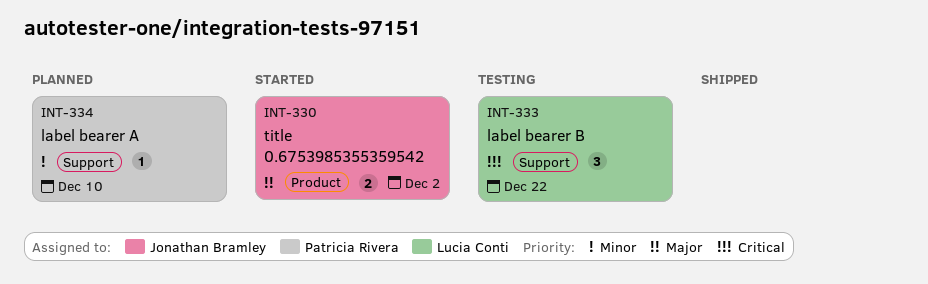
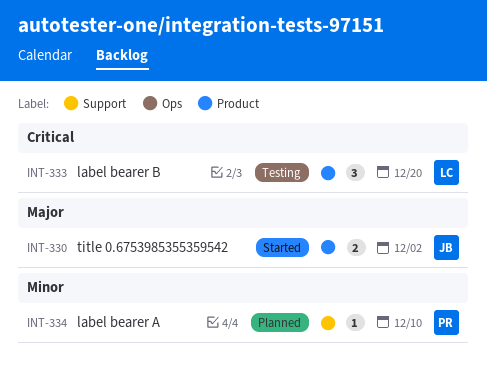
INT-333, label: Support -> Product
INT-333, due: Dec 22 -> Dec 20

